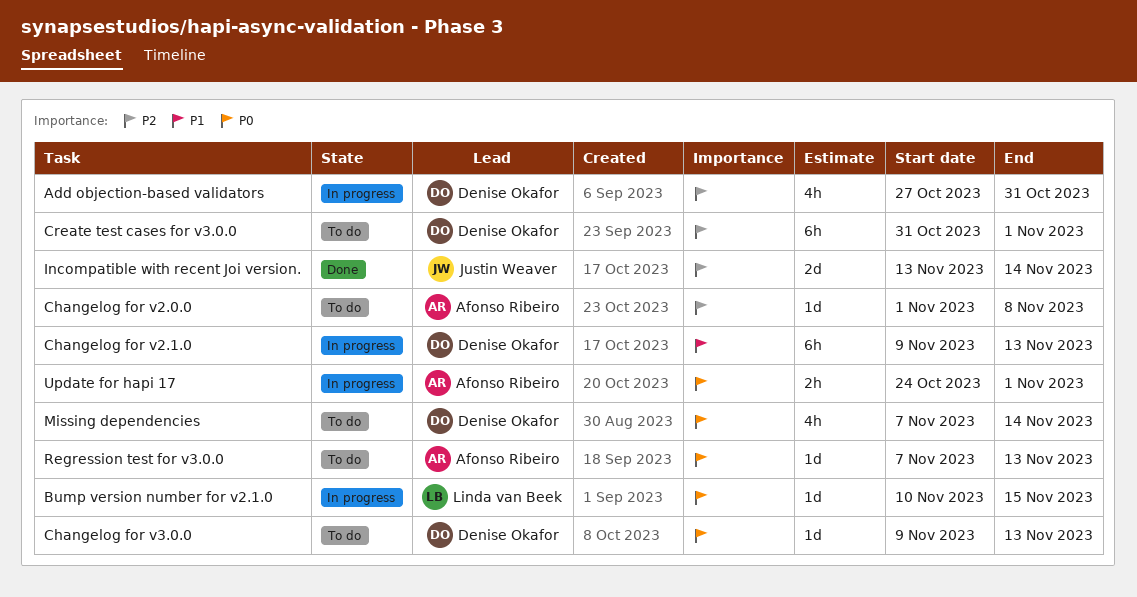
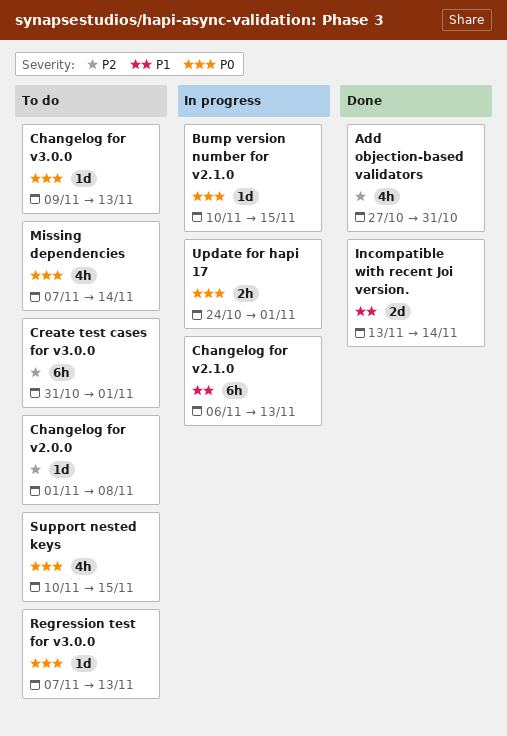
Add objection-based validators, status: In progress -> Done
Changelog for v2.1.0, start: Nov 9 -> Nov 6
Incompatible with recent Joi version., priority: P2 -> P1
Support nested keys: none -> present

